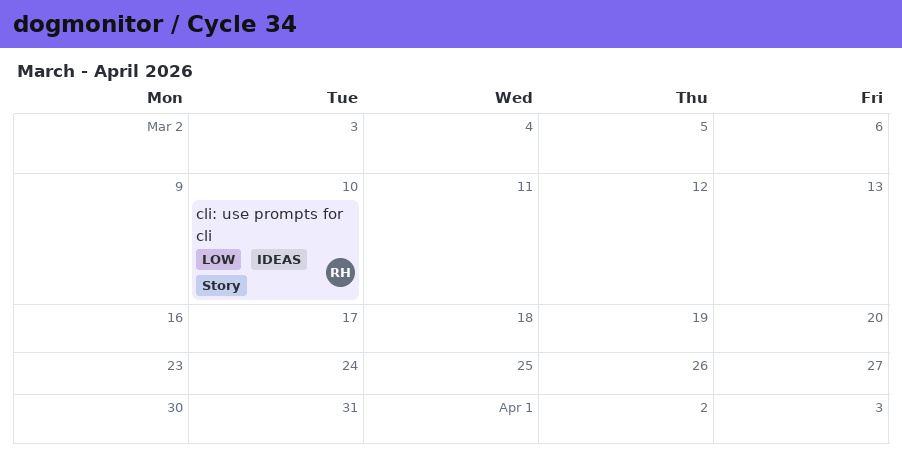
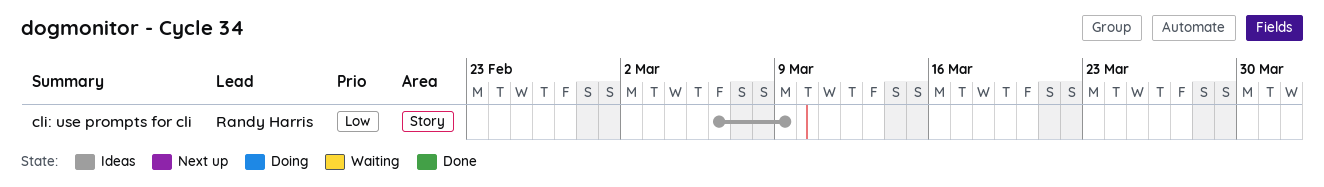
cli: use prompts for cli, due: Mar 10 -> Mar 9

